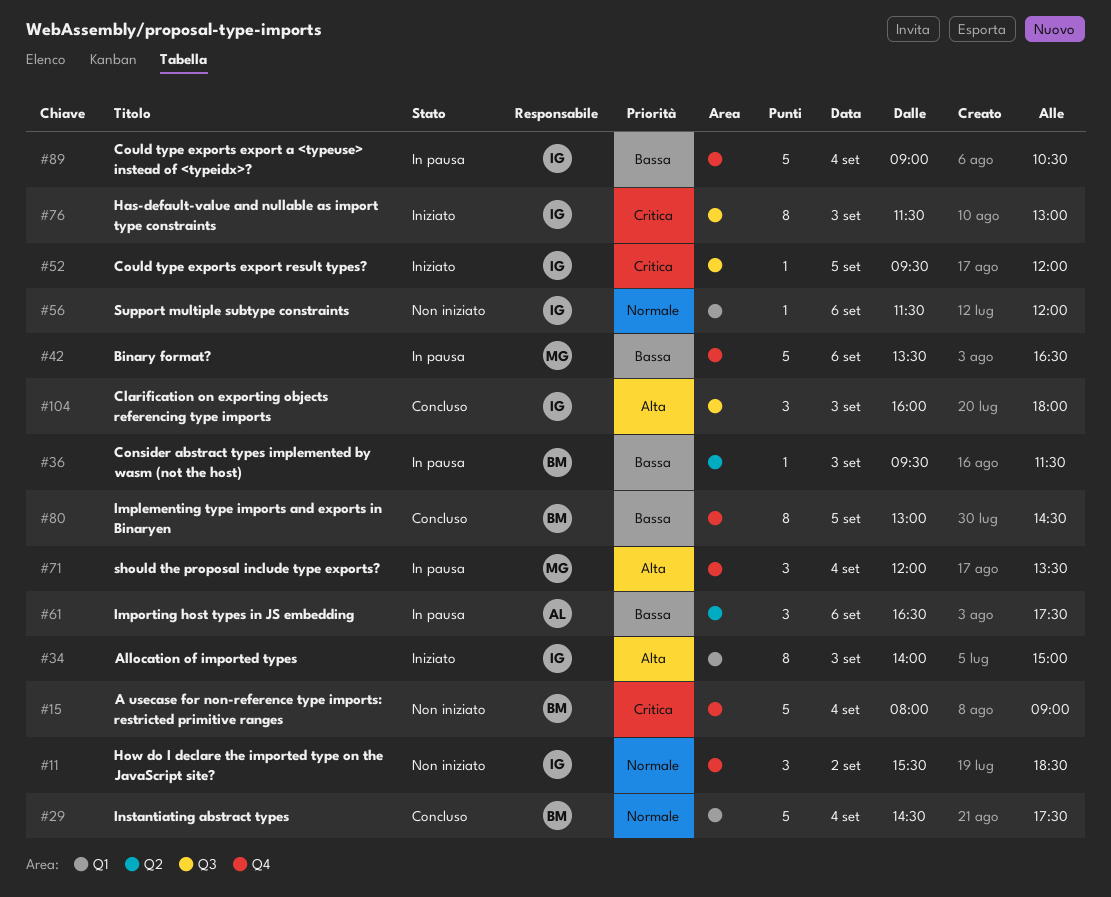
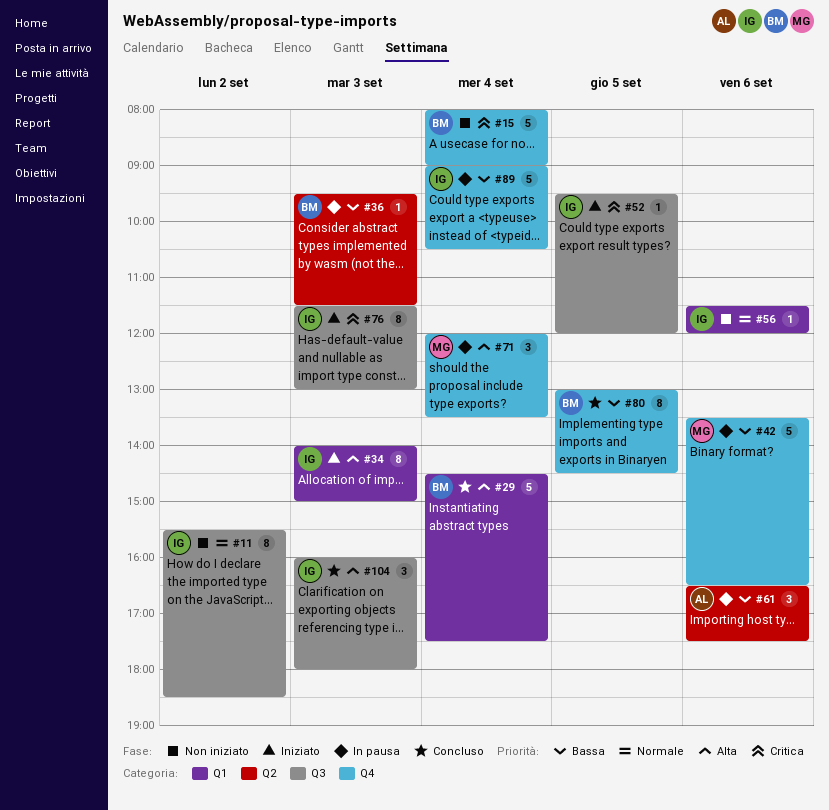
#11, label: Q4 -> Q3
#11, estimate: 3 -> 8
#29, priority: Normale -> Alta

